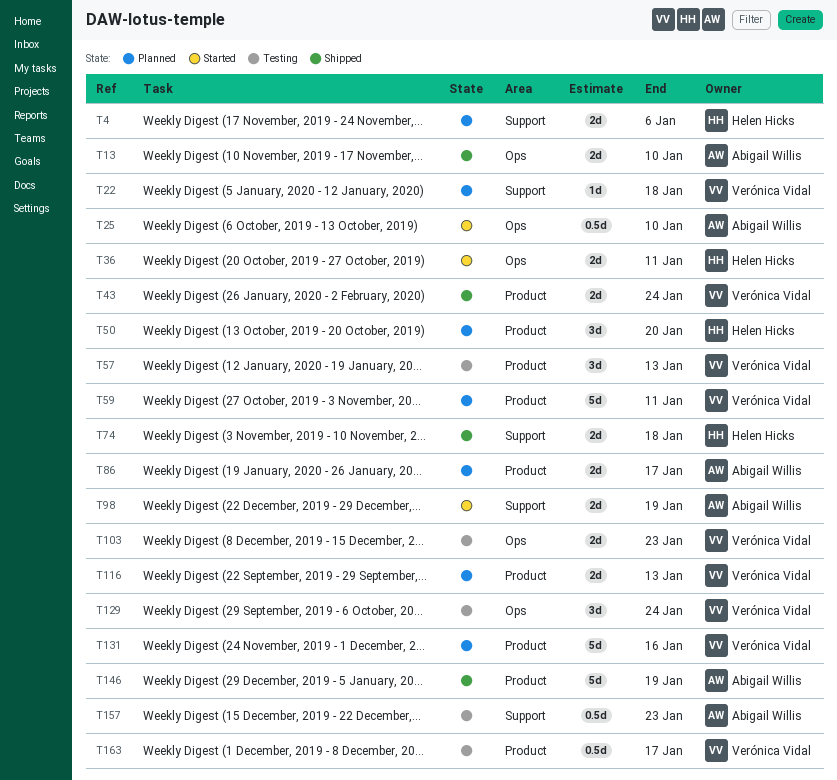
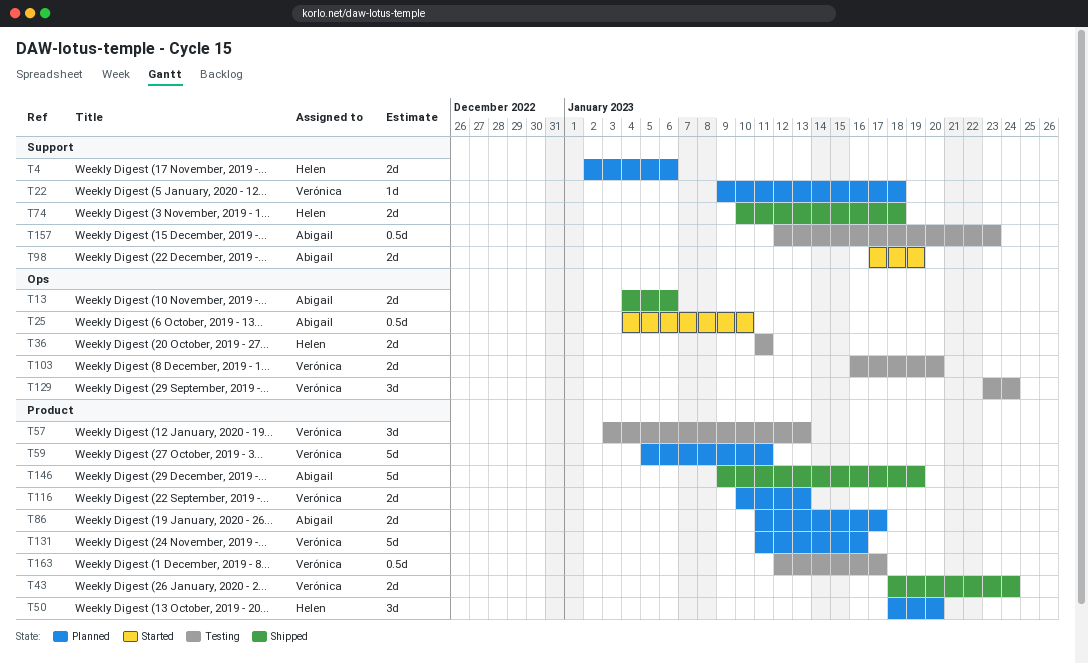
T13, due: Jan 10 -> Jan 6
T36, status: Started -> Testing
T103, due: Jan 23 -> Jan 20

